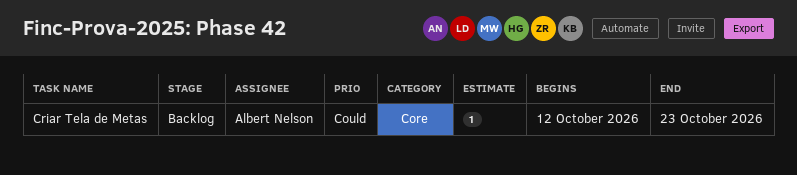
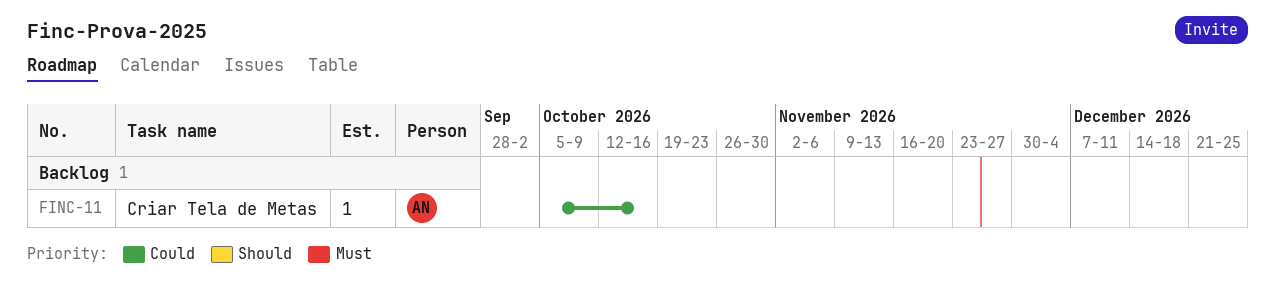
Criar Tela de Metas, start: Oct 12 -> Oct 5
Criar Tela de Metas, due: Oct 23 -> Oct 16

